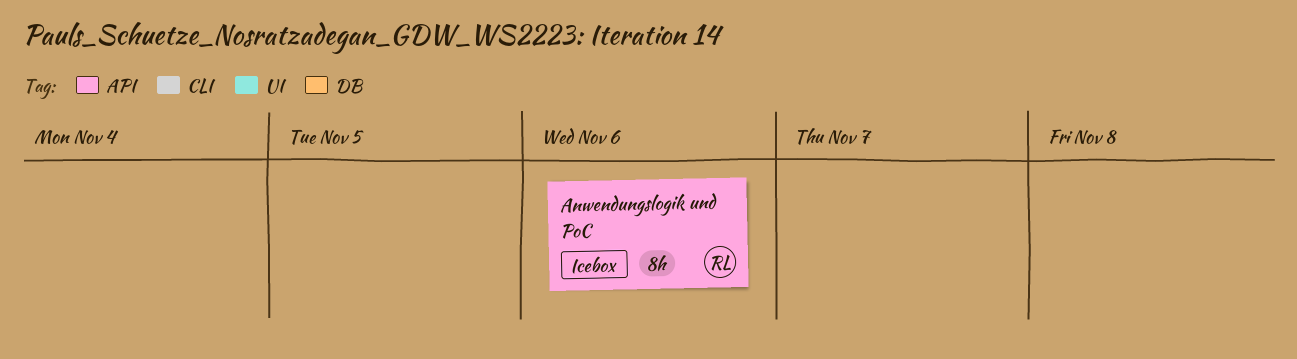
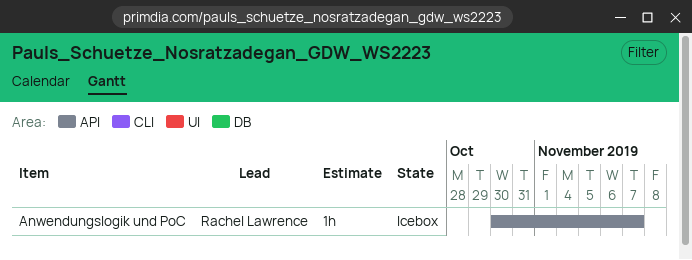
Anwendungslogik und PoC, estimate: 8h -> 1h
Anwendungslogik und PoC, due: Nov 6 -> Nov 7

